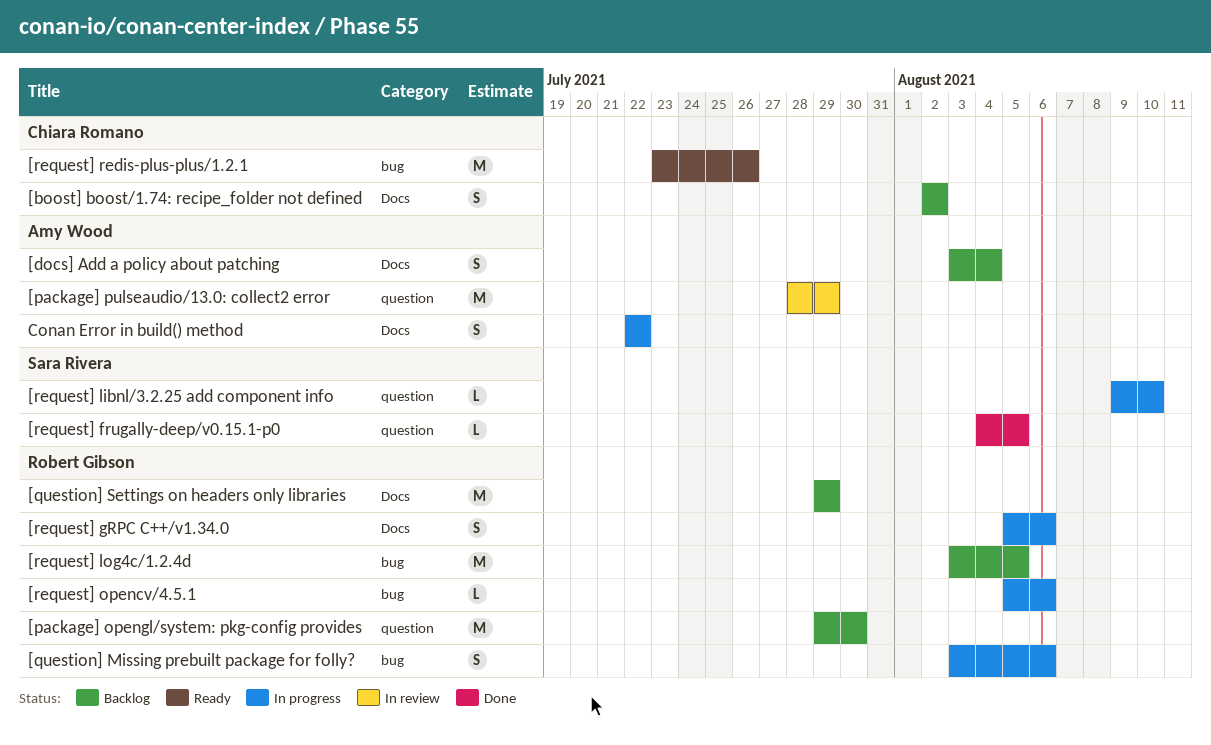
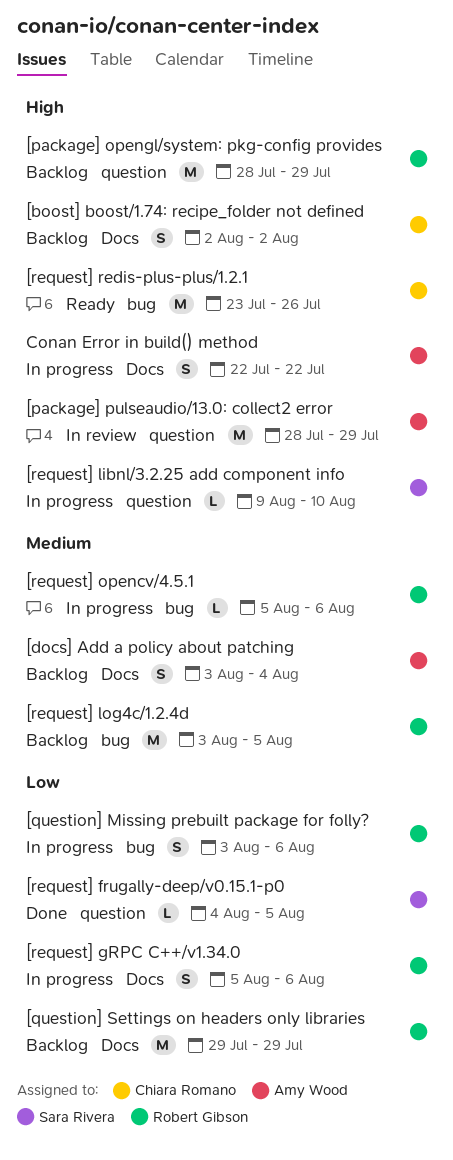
[package] opengl/system: pkg-config provides, start: Jul 29 -> Jul 28
[package] opengl/system: pkg-config provides, due: Jul 30 -> Jul 29

